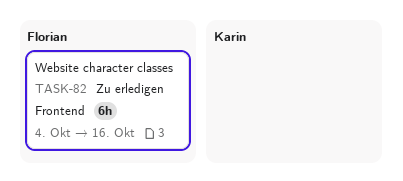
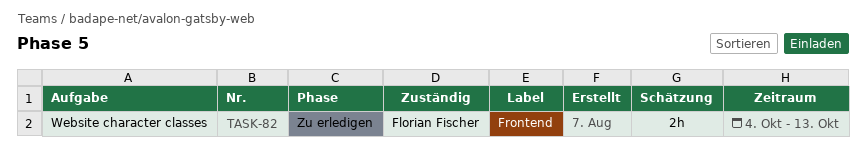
TASK-82, estimate: 6h -> 2h
TASK-82, due: Oct 16 -> Oct 13

